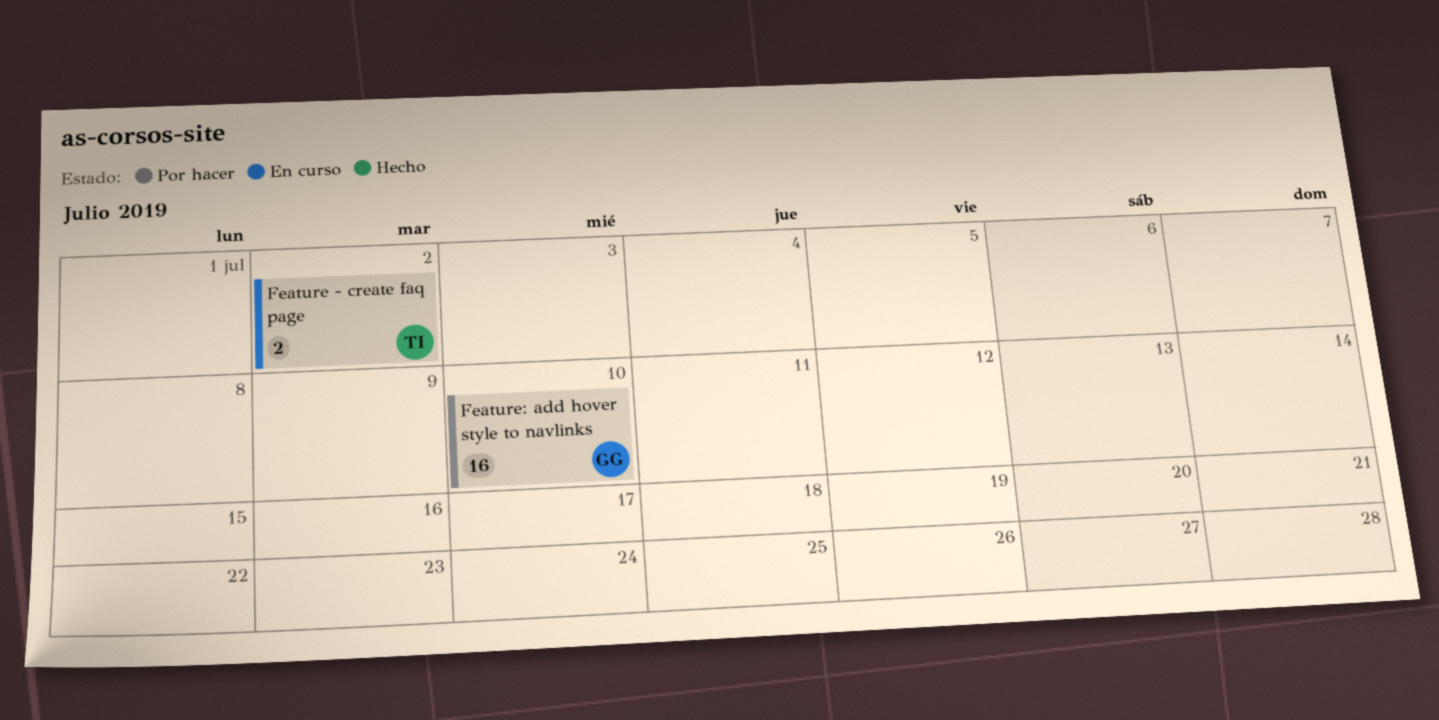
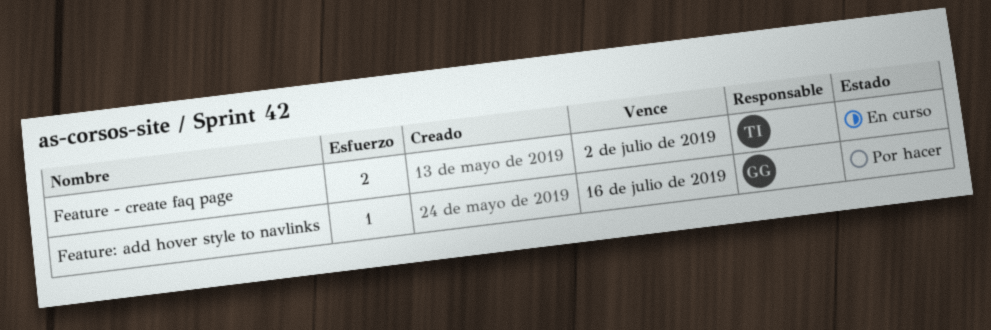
Feature: add hover style to navlinks, estimate: 16 -> 1
Feature: add hover style to navlinks, due: Jul 10 -> Jul 16

